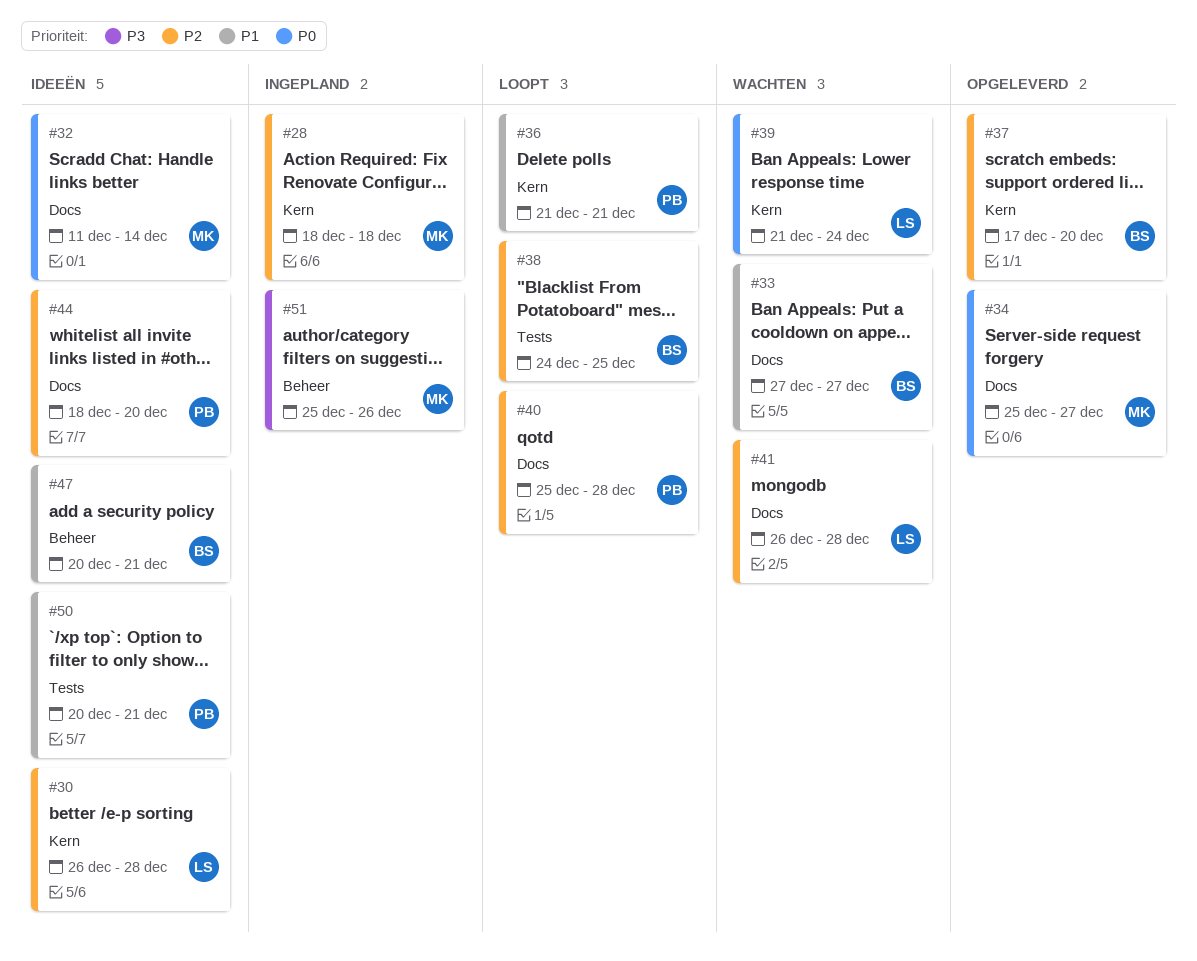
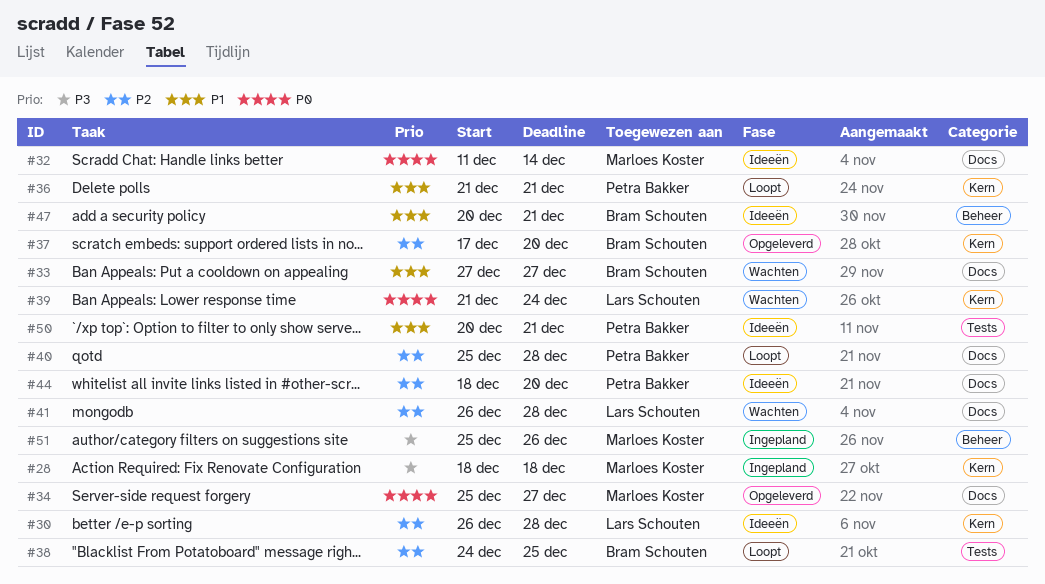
#28, priority: P2 -> P3

